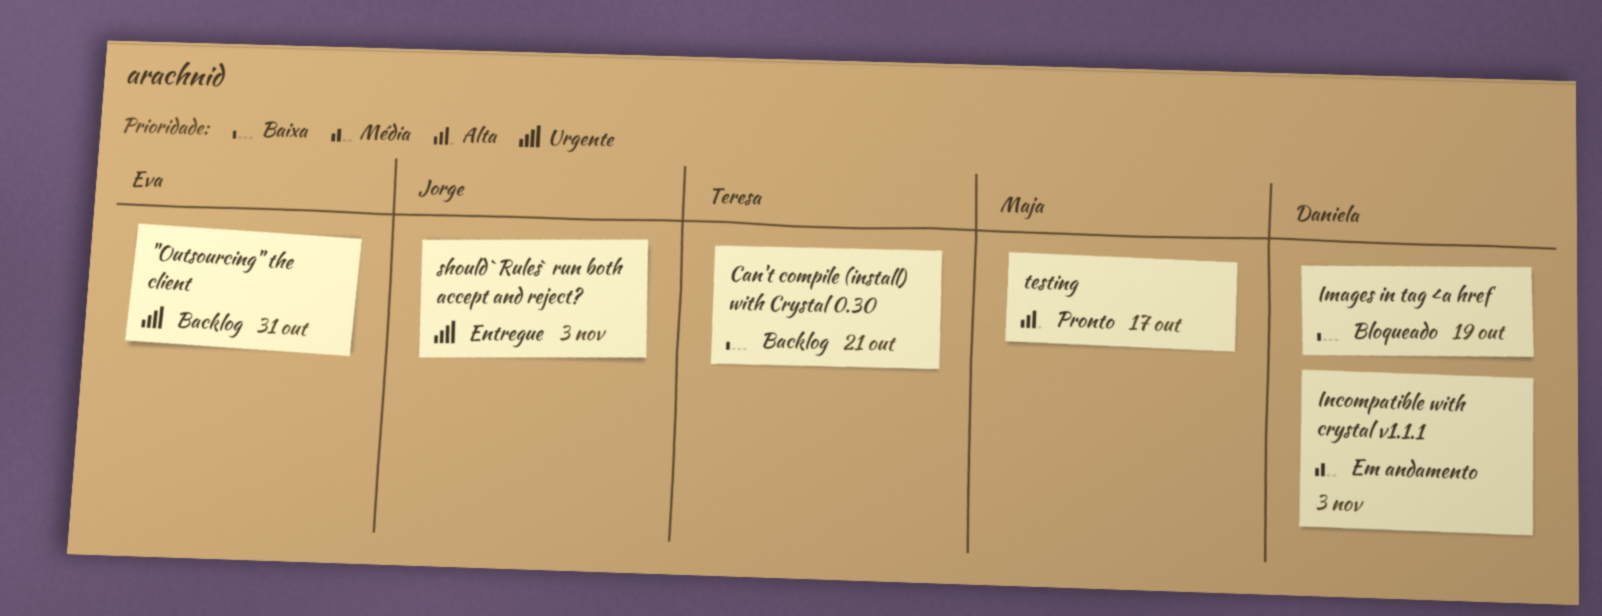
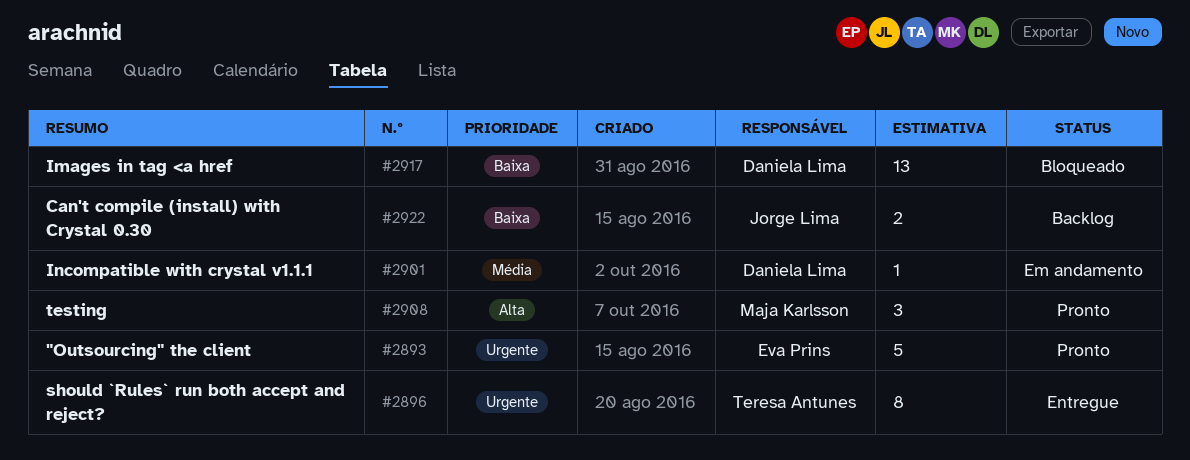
"Outsourcing" the client, status: Backlog -> Pronto
Can't compile (install) with Crystal 0.30, owner: Teresa Antunes -> Jorge Lima
should `Rules` run both accept and reject?, owner: Jorge Lima -> Teresa Antunes

